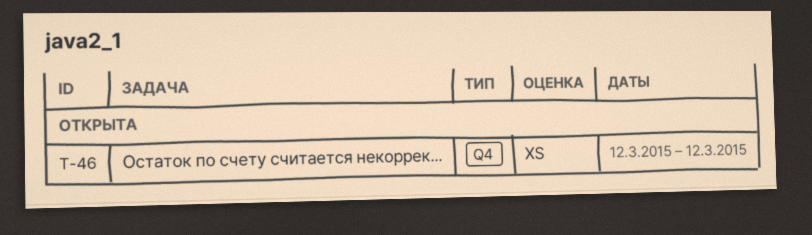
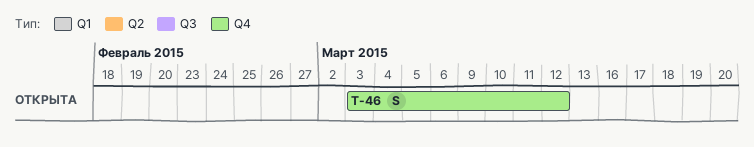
T-46, estimate: XS -> S
T-46, start: Mar 12 -> Mar 3

